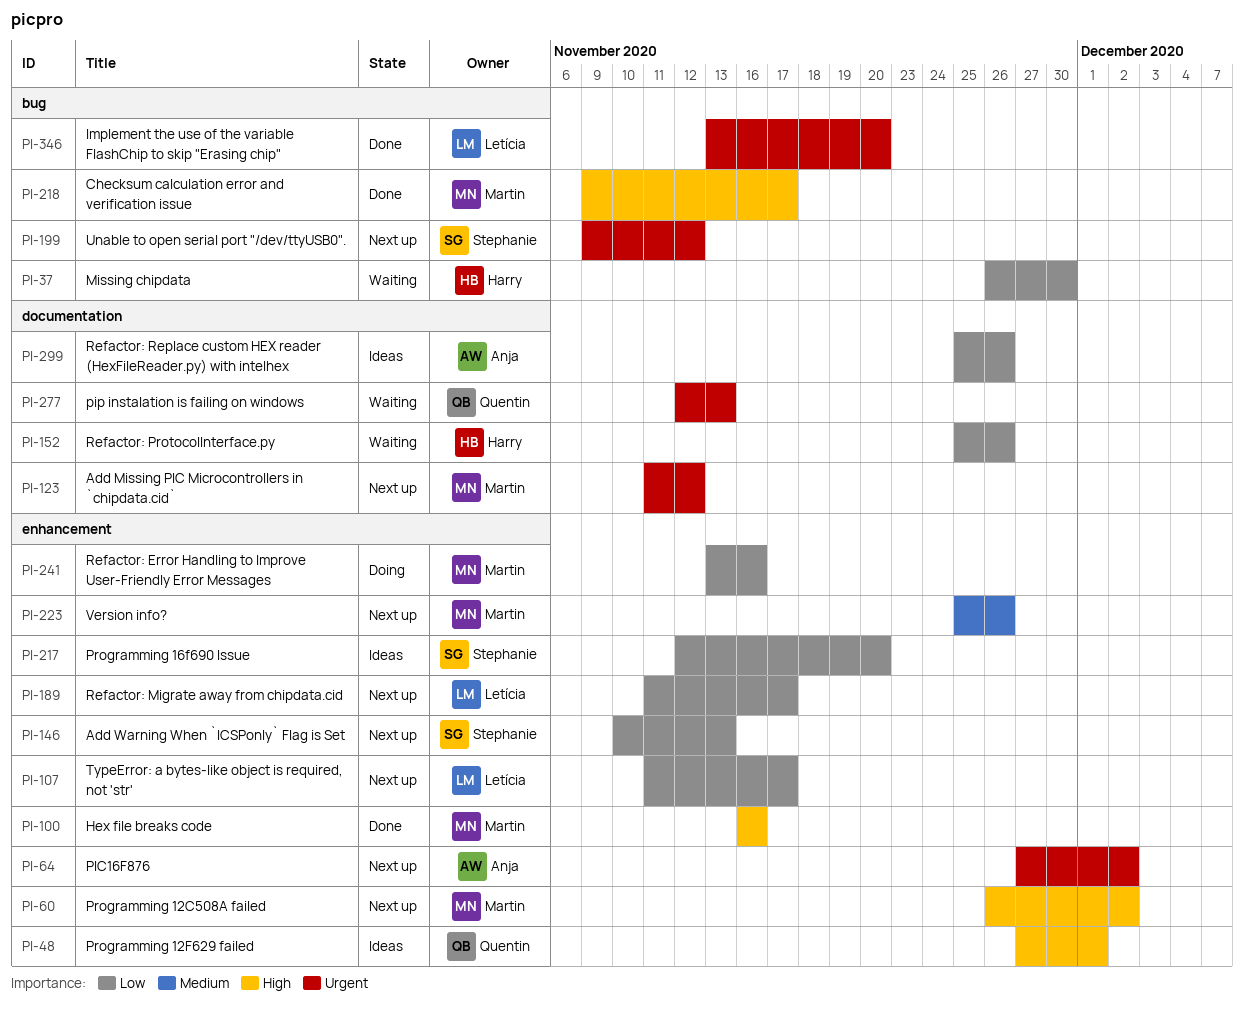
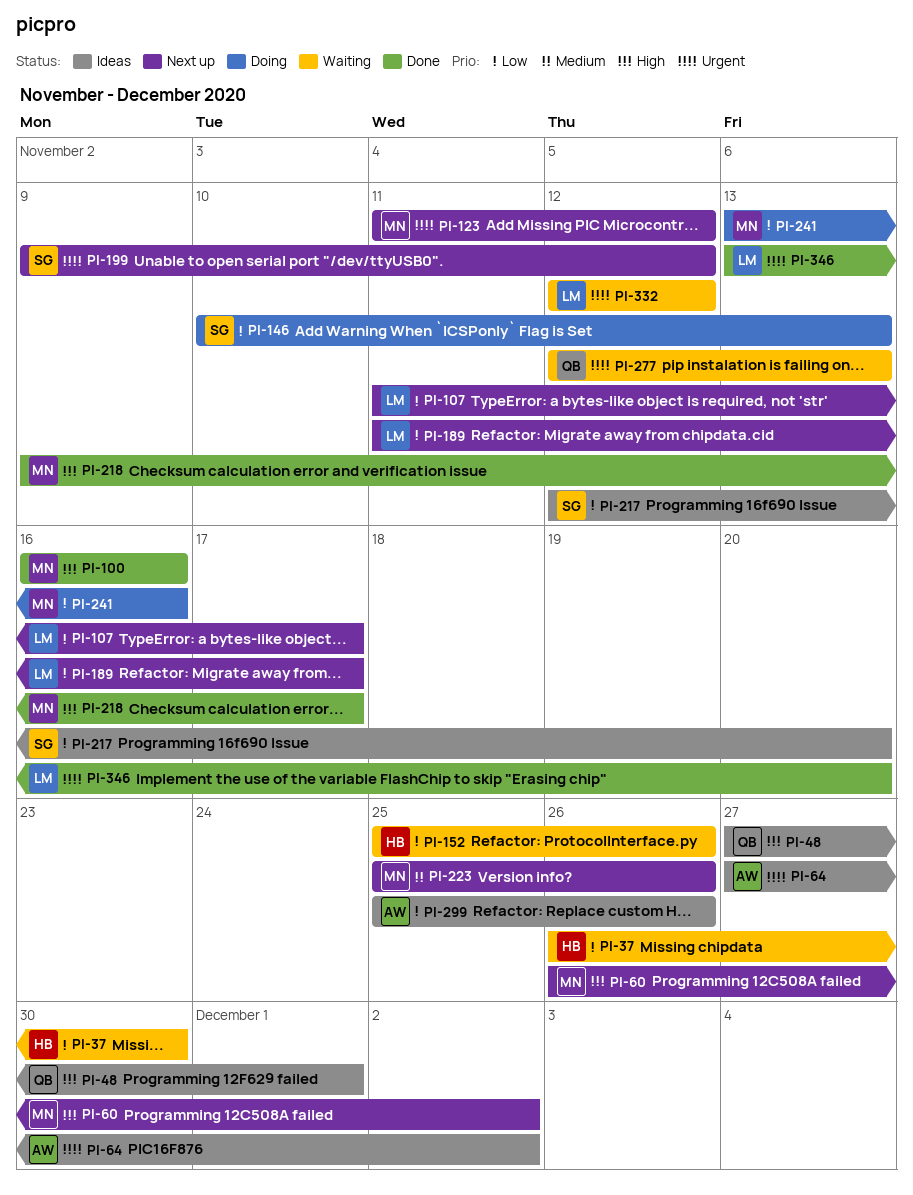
PI-64, status: Next up -> Ideas
PI-146, status: Next up -> Doing
PI-332: none -> present

